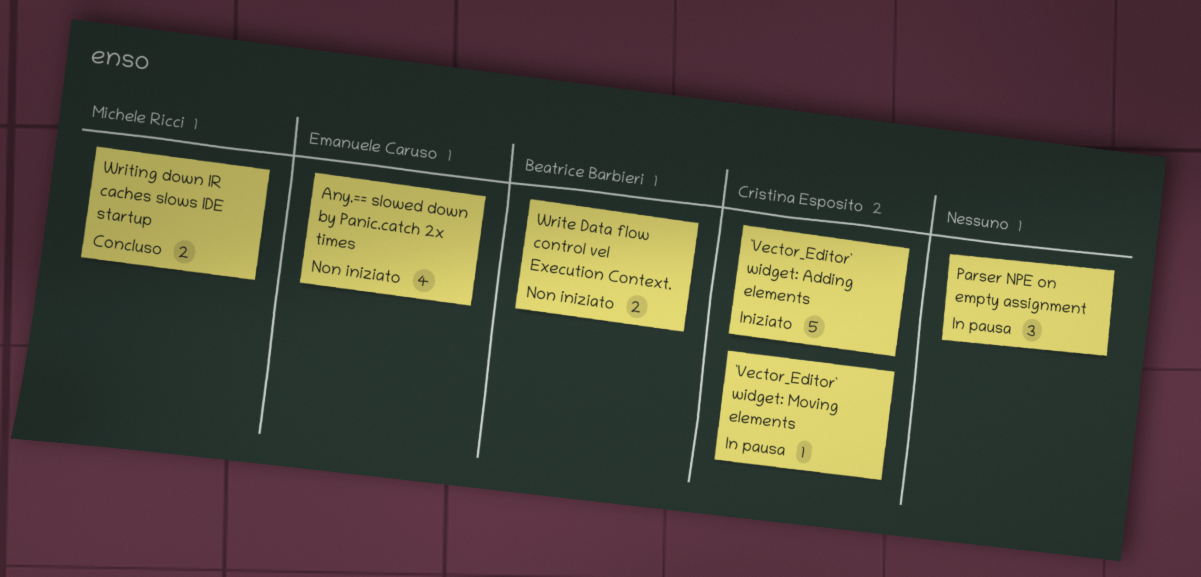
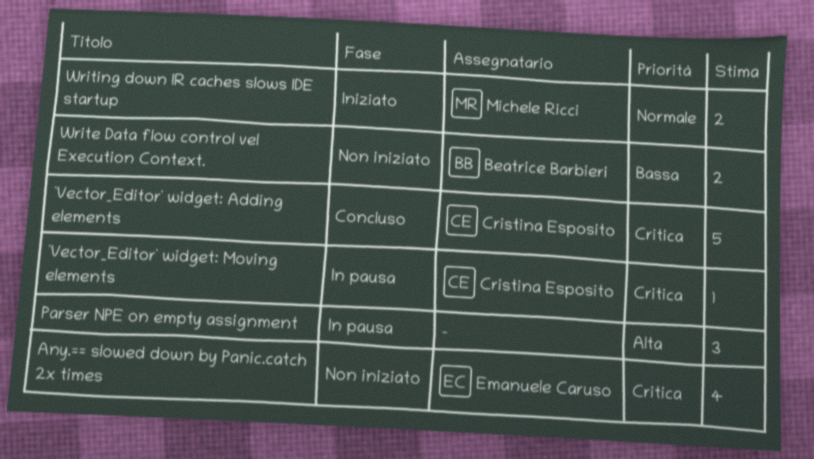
`Vector_Editor` widget: Adding elements, status: Iniziato -> Concluso
Writing down IR caches slows IDE startup, status: Concluso -> Iniziato

